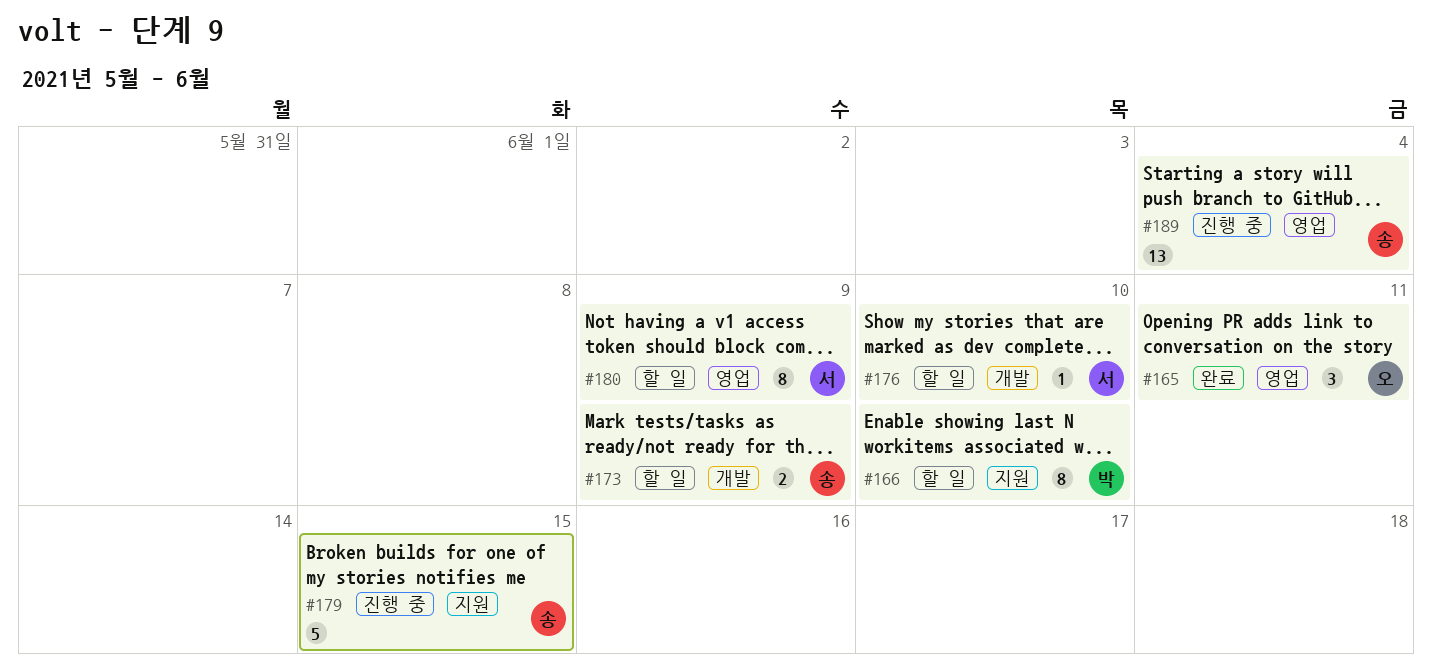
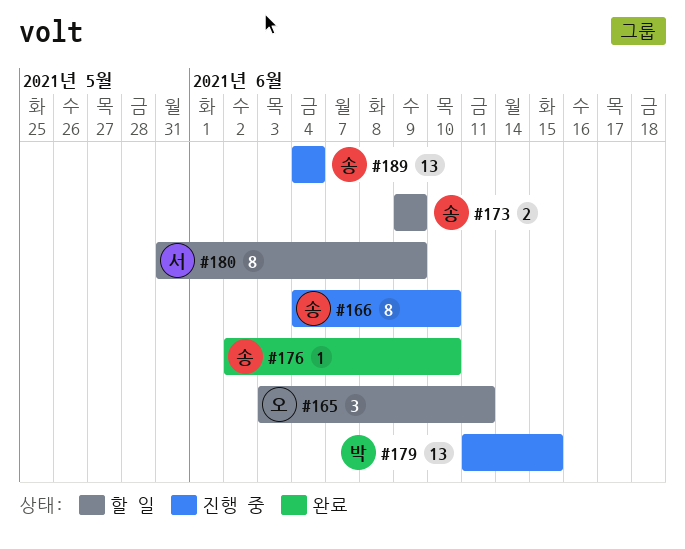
#165, status: 완료 -> 할 일
#166, status: 할 일 -> 진행 중
#166, owner: 박 -> 송
#176, status: 할 일 -> 완료
#176, owner: 서 -> 송
#179, owner: 송 -> 박
#179, estimate: 5 -> 13

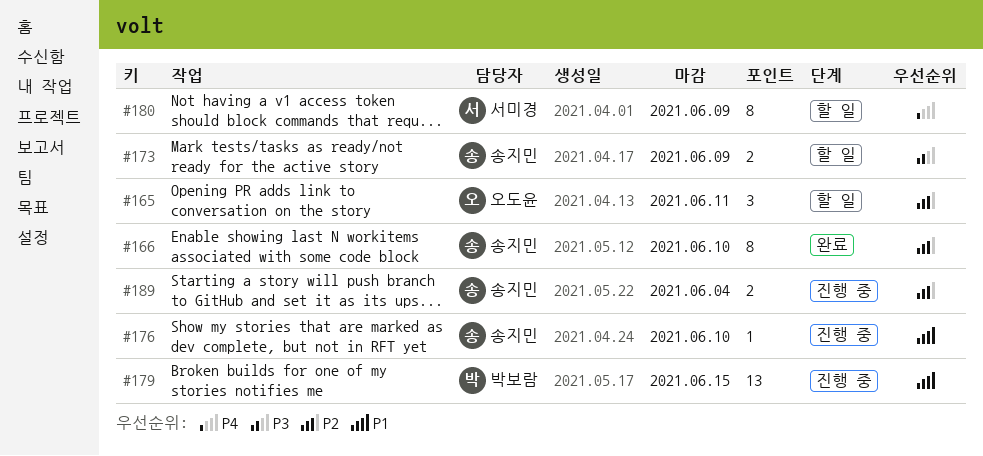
#166, status: 진행 중 -> 완료
#176, status: 완료 -> 진행 중
#189, estimate: 13 -> 2

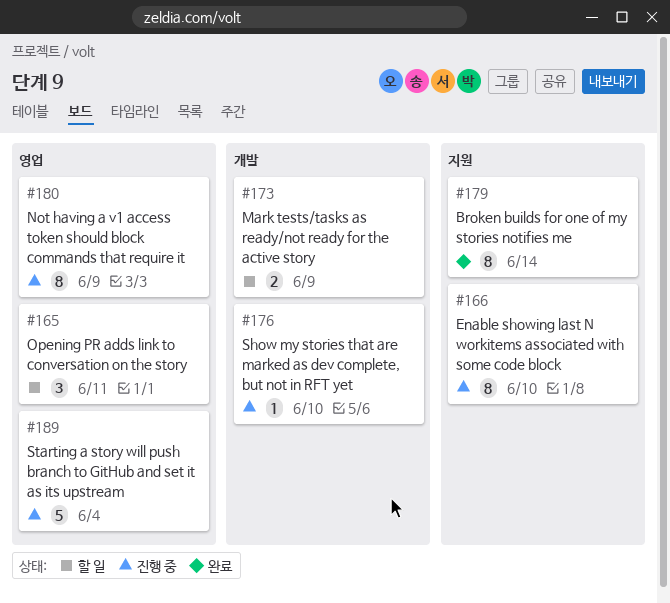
#166, status: 완료 -> 진행 중
#179, status: 진행 중 -> 완료
#179, estimate: 13 -> 8
#179, due: Jun 15 -> Jun 14
#180, status: 할 일 -> 진행 중
#189, estimate: 2 -> 5

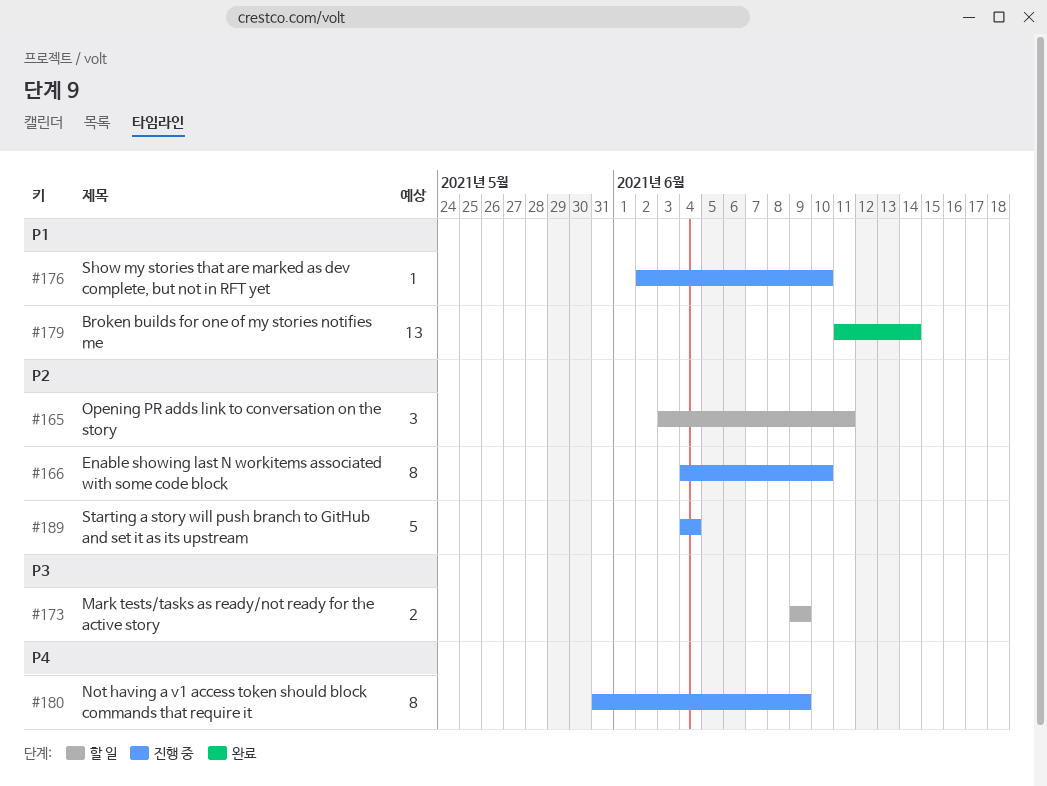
#179, estimate: 8 -> 13

